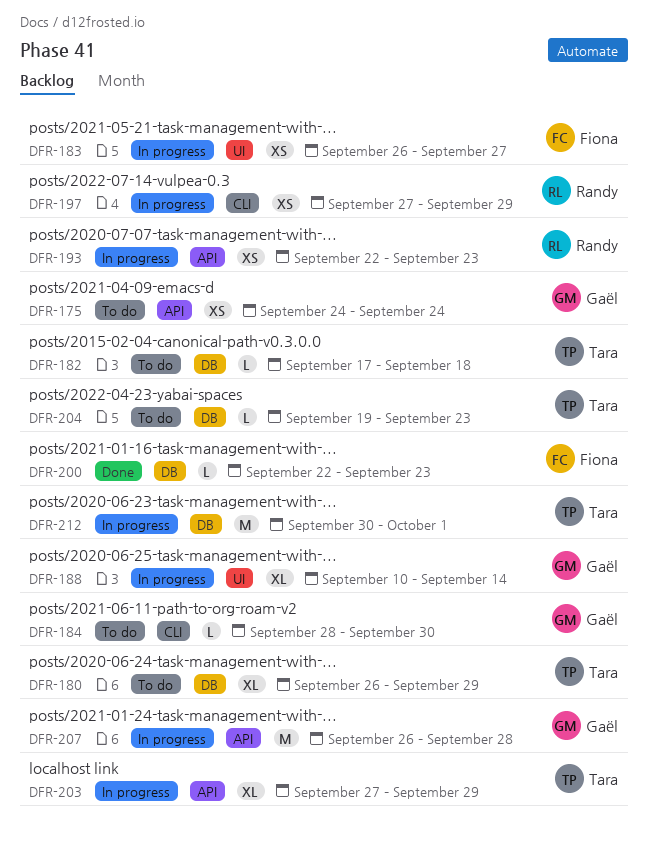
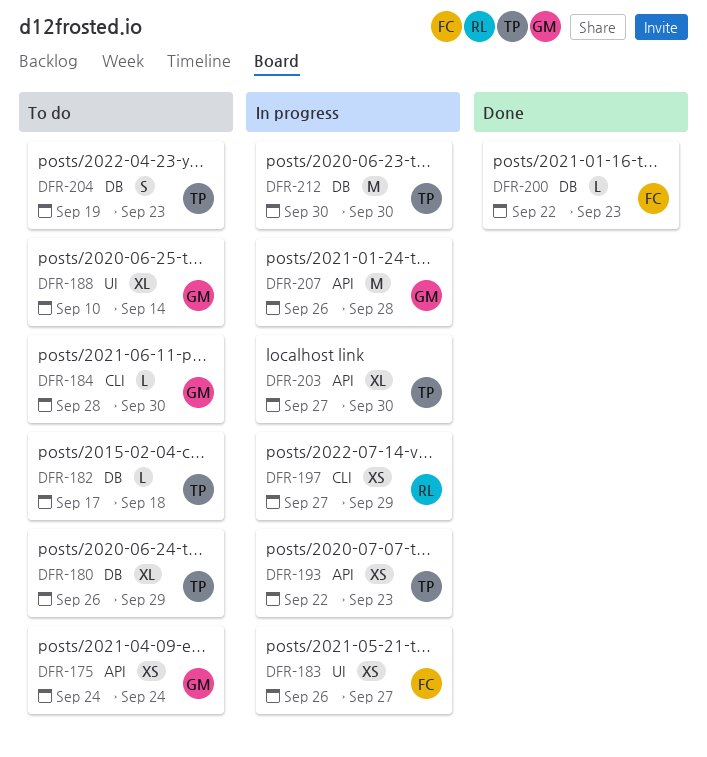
DFR-188, status: In progress -> To do
DFR-193, owner: Randy -> Tara
DFR-203, due: Sep 29 -> Sep 30
DFR-204, estimate: L -> S
DFR-212, due: Oct 1 -> Sep 30

